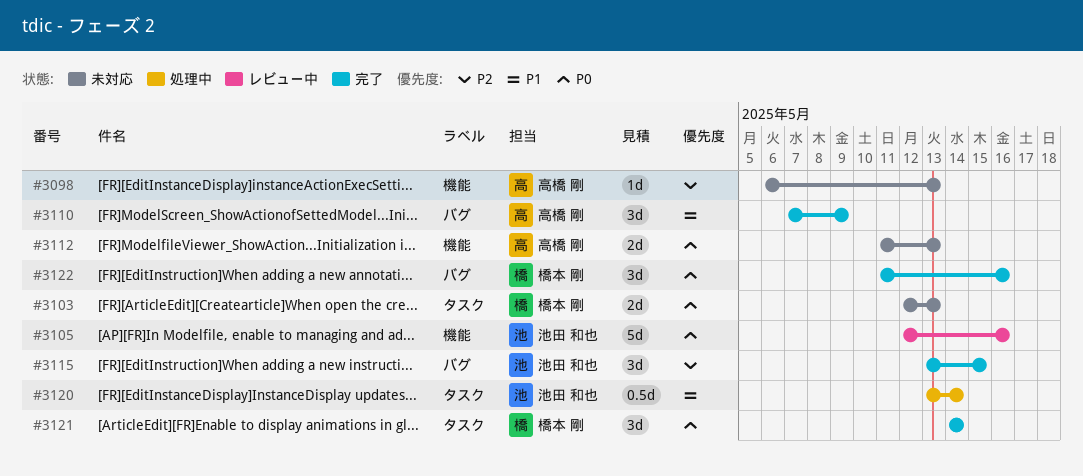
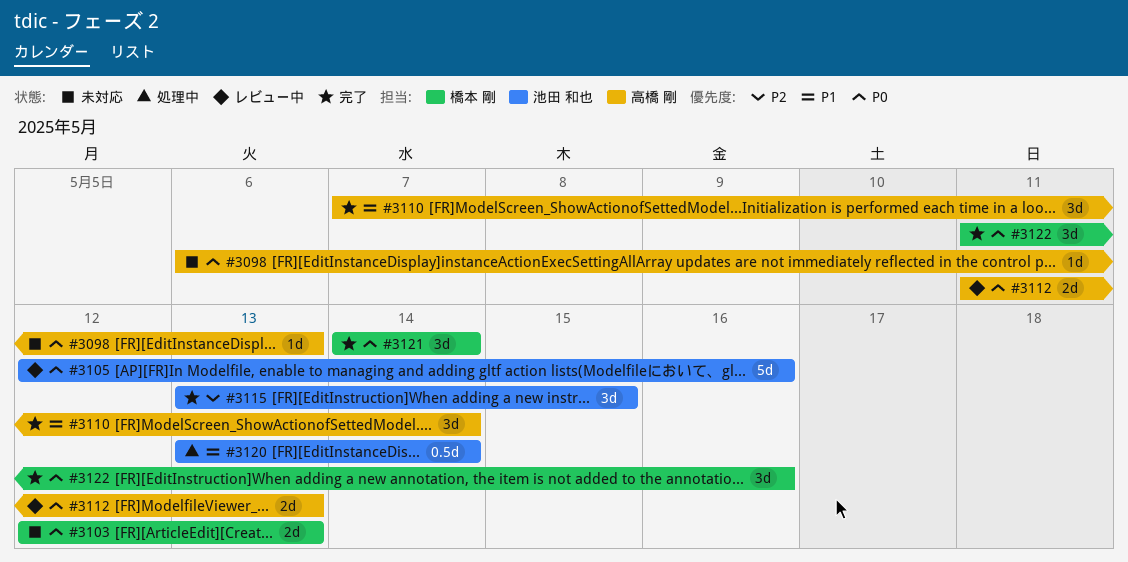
#3098, priority: P2 -> P0
#3110, due: May 9 -> May 14
#3112, status: 未対応 -> レビュー中

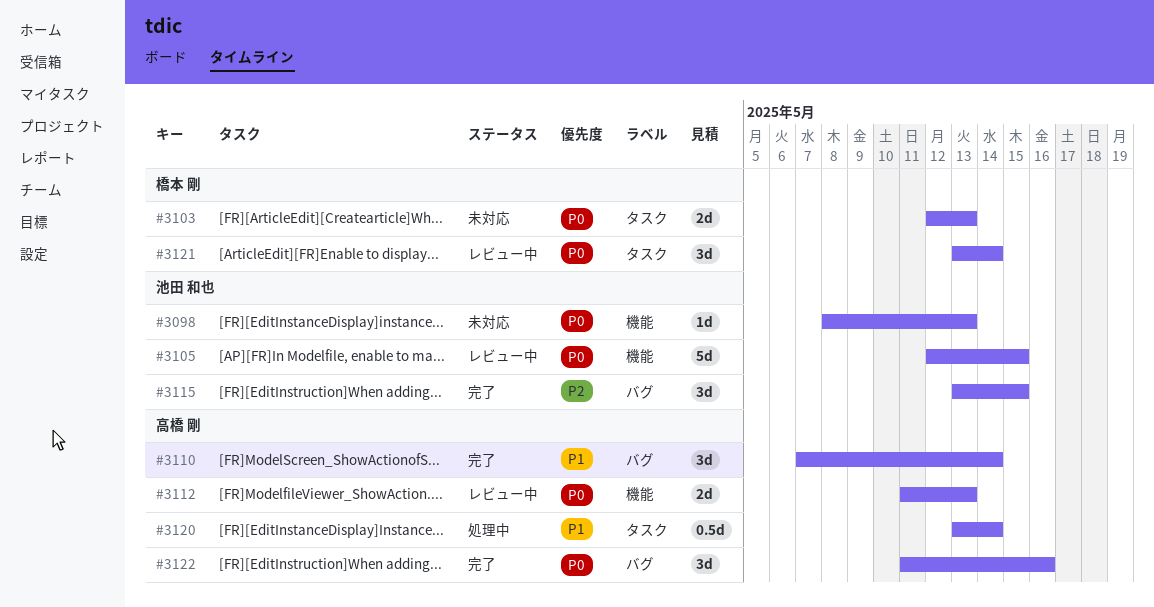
#3098, owner: 高橋 剛 -> 池田 和也
#3098, start: May 6 -> May 8
#3105, due: May 16 -> May 15
#3120, owner: 池田 和也 -> 高橋 剛
#3121, status: 完了 -> レビュー中
#3121, start: May 14 -> May 13
#3122, owner: 橋本 剛 -> 高橋 剛

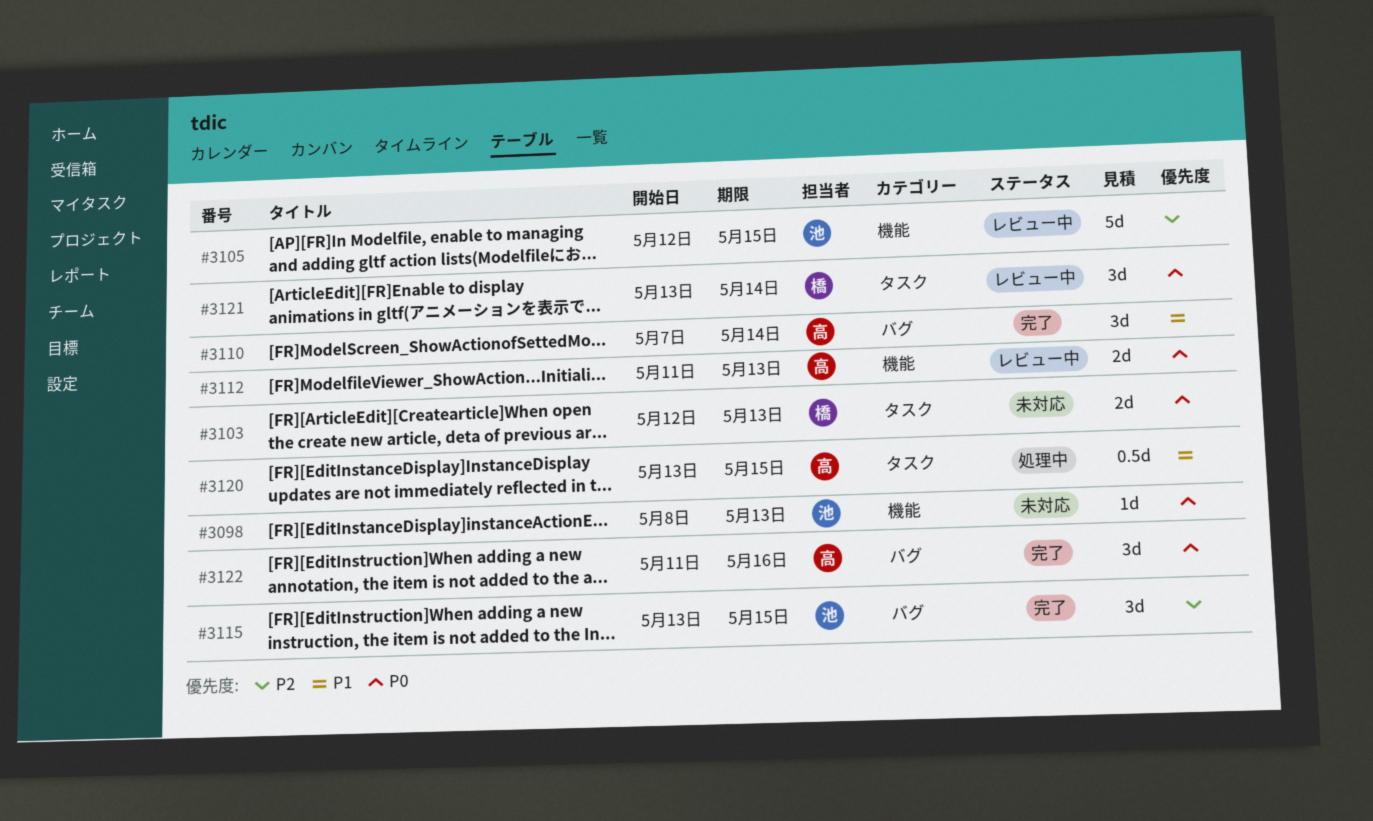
#3105, priority: P0 -> P2
#3120, due: May 14 -> May 15

